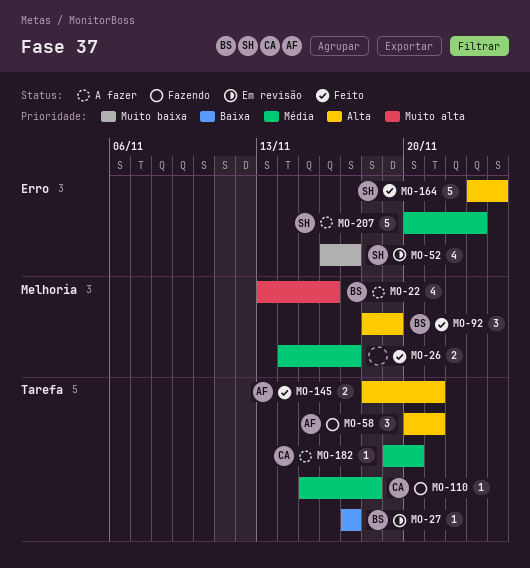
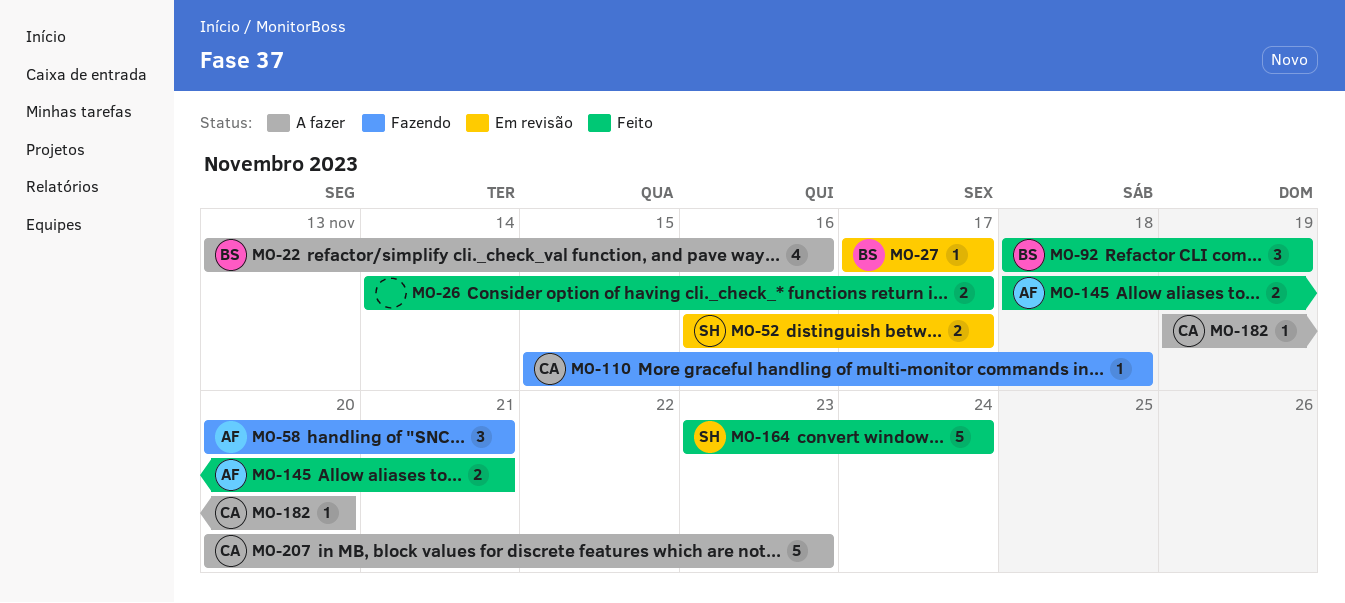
MO-52, estimate: 4 -> 2
MO-207, owner: SH -> CA

